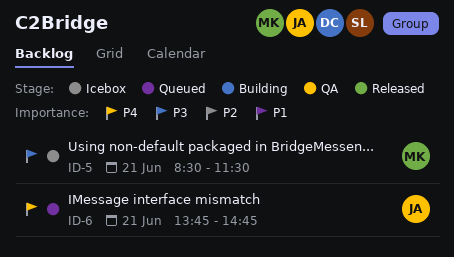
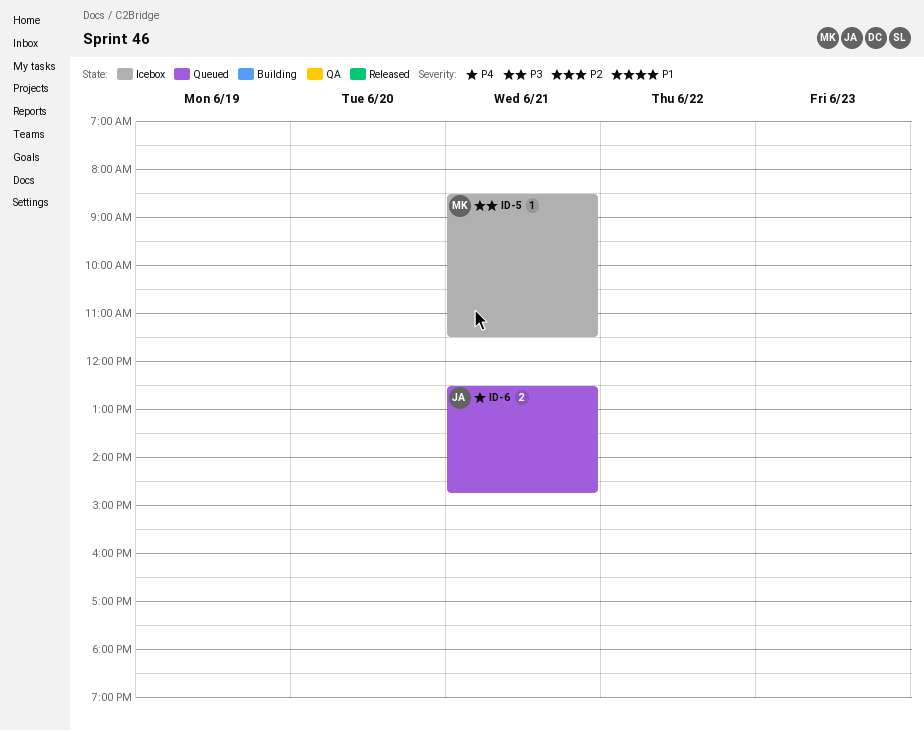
ID-6, begins: 13:45 -> 12:30

